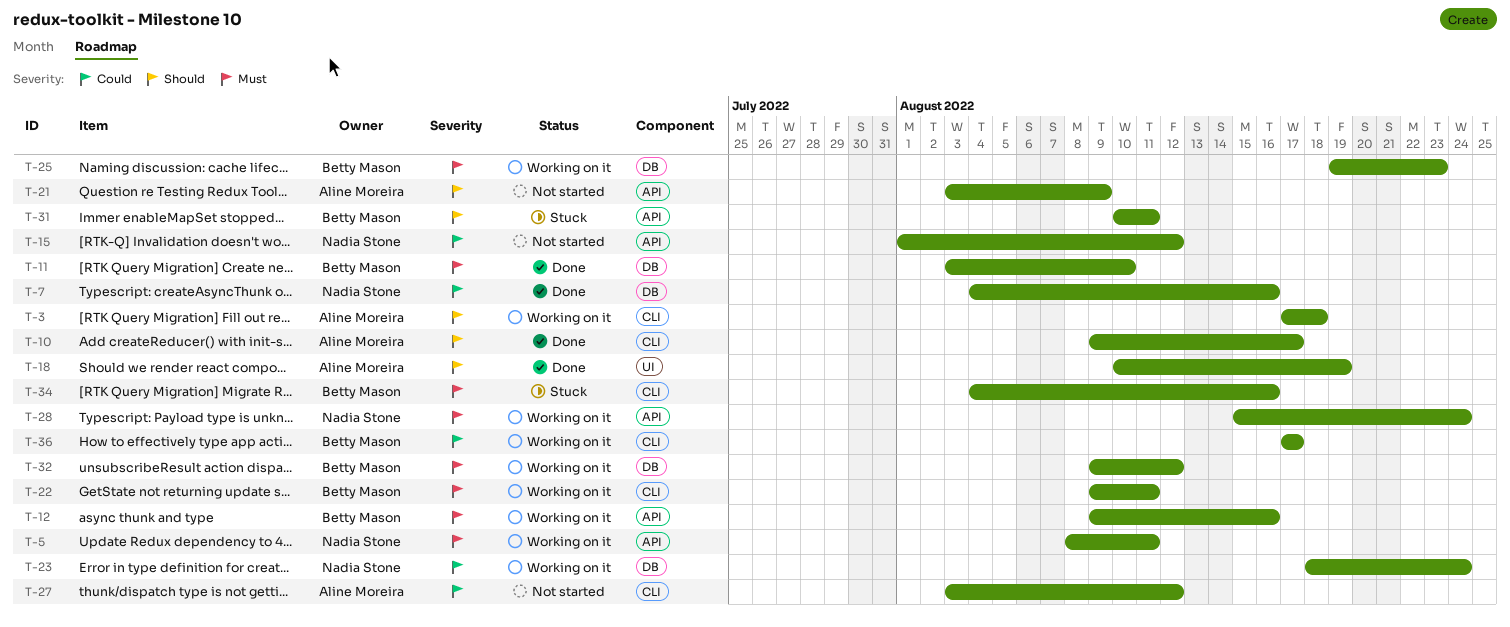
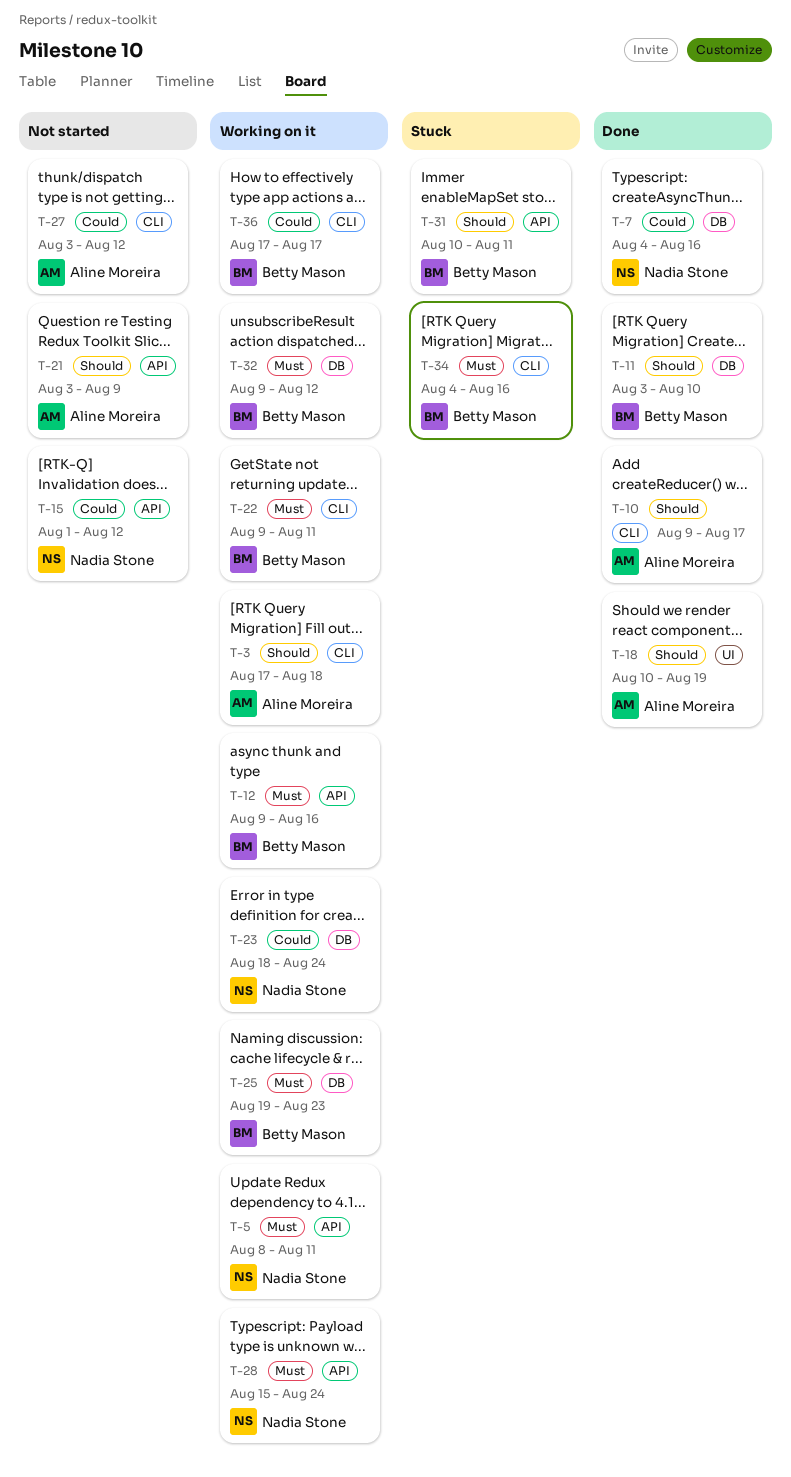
T-11, priority: Must -> Should

